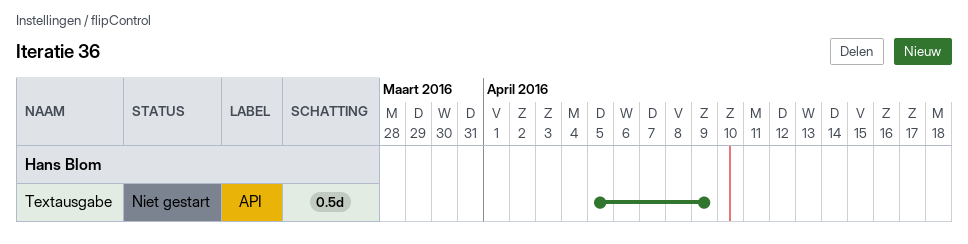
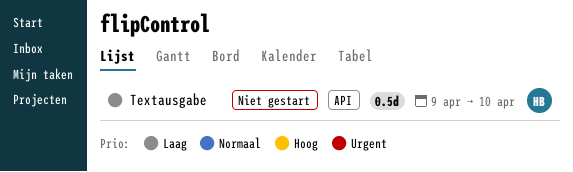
Textausgabe, start: Apr 5 -> Apr 9
Textausgabe, due: Apr 9 -> Apr 10

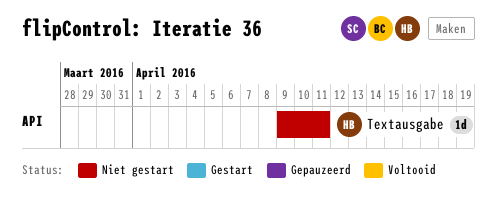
Textausgabe, estimate: 0.5d -> 1d
Textausgabe, due: Apr 10 -> Apr 11

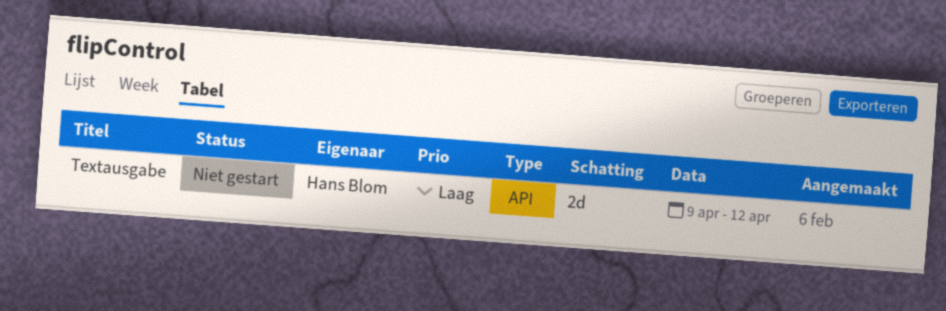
Textausgabe, estimate: 1d -> 2d
Textausgabe, due: Apr 11 -> Apr 12

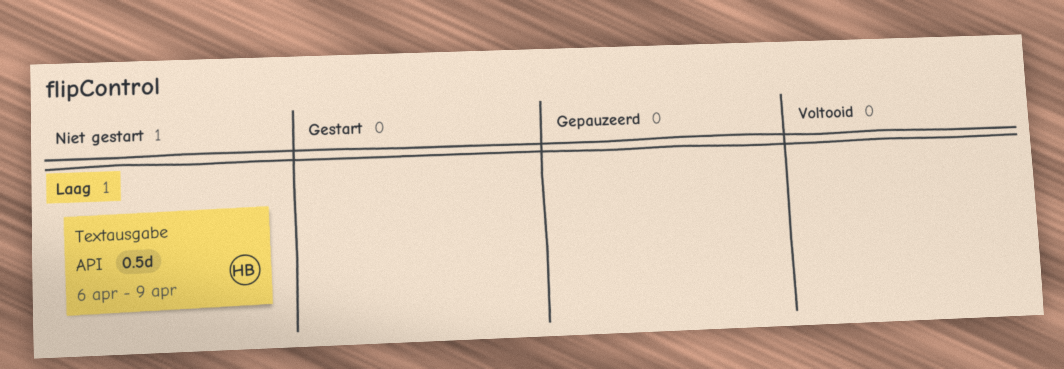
Textausgabe, estimate: 2d -> 0.5d
Textausgabe, start: Apr 9 -> Apr 6
Textausgabe, due: Apr 12 -> Apr 9

